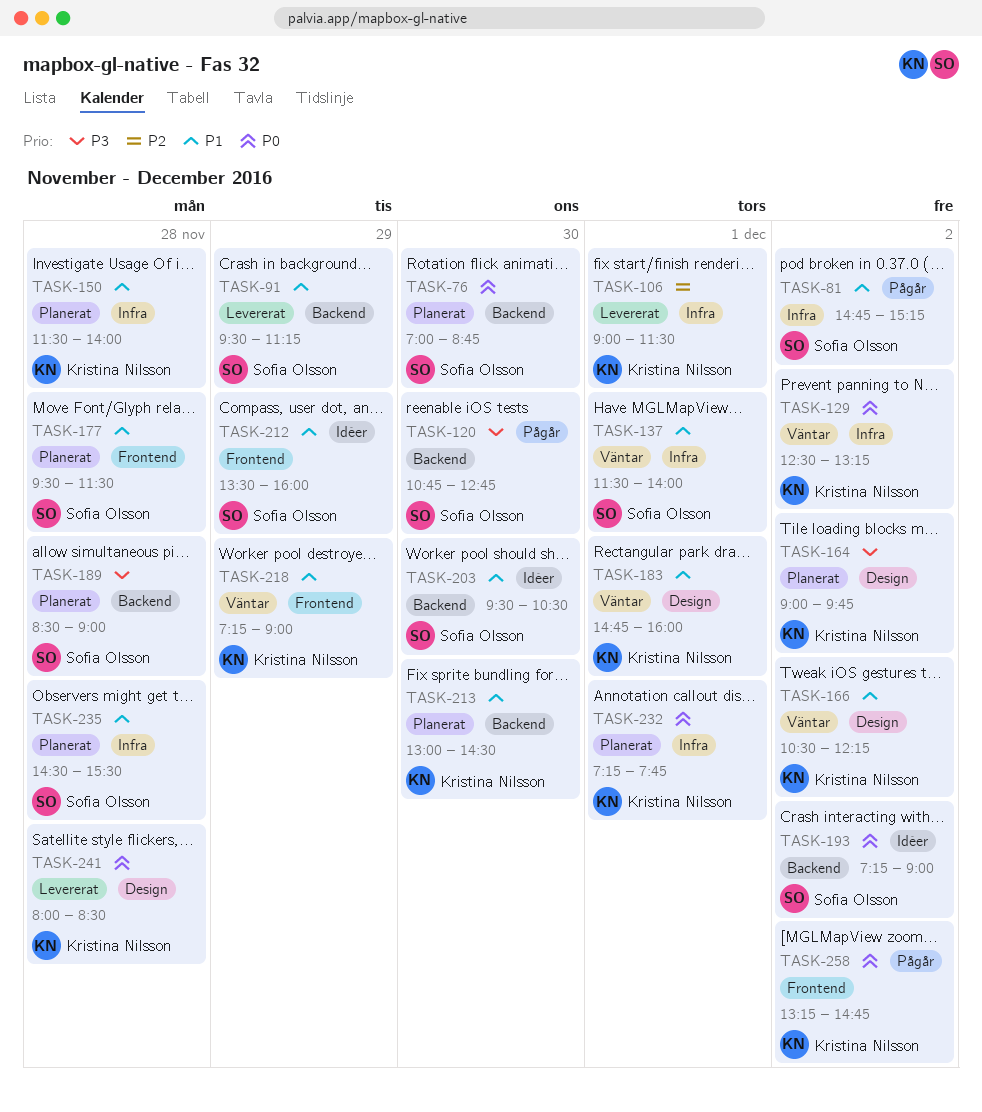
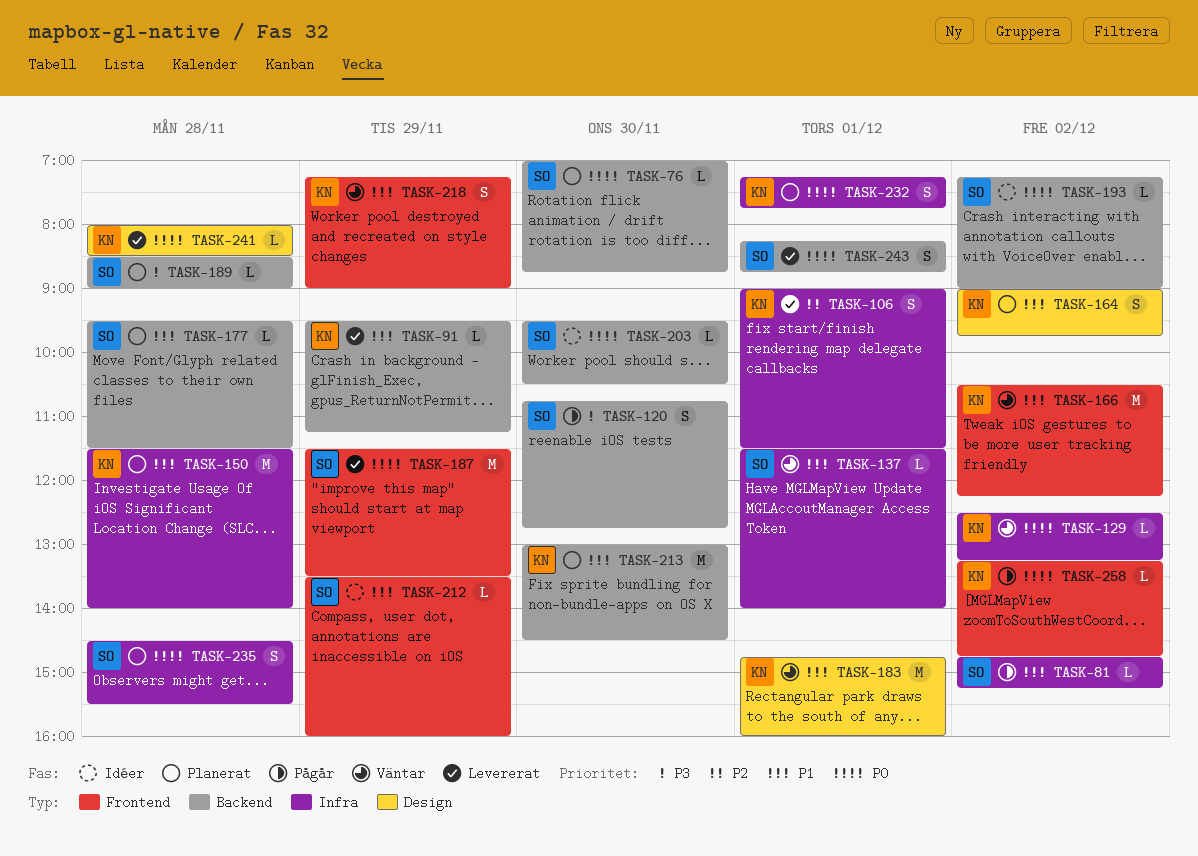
TASK-91, owner: Sofia Olsson -> Kristina Nilsson
TASK-164, priority: P3 -> P1
TASK-166, label: Design -> Frontend
TASK-177, label: Frontend -> Backend
TASK-187: none -> present
TASK-203, priority: P1 -> P0
TASK-235, priority: P1 -> P0
TASK-243: none -> present

